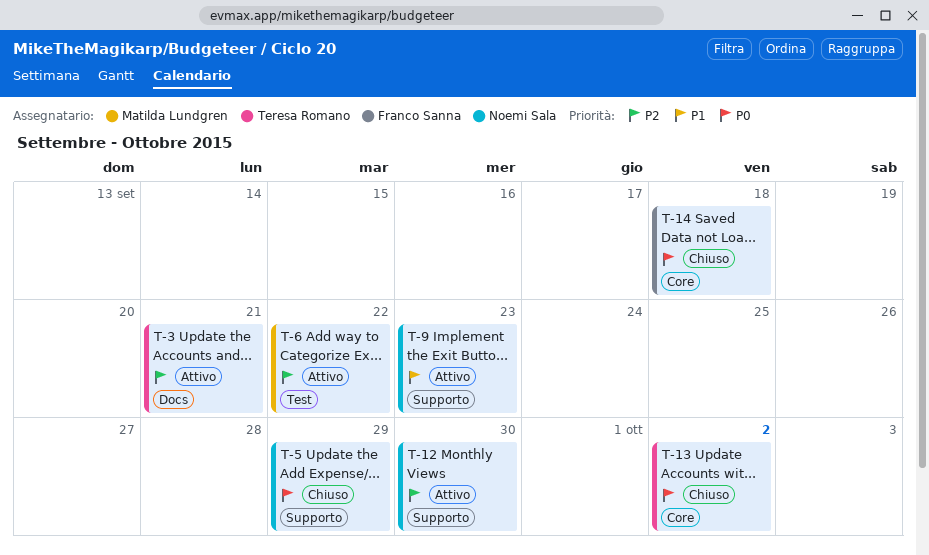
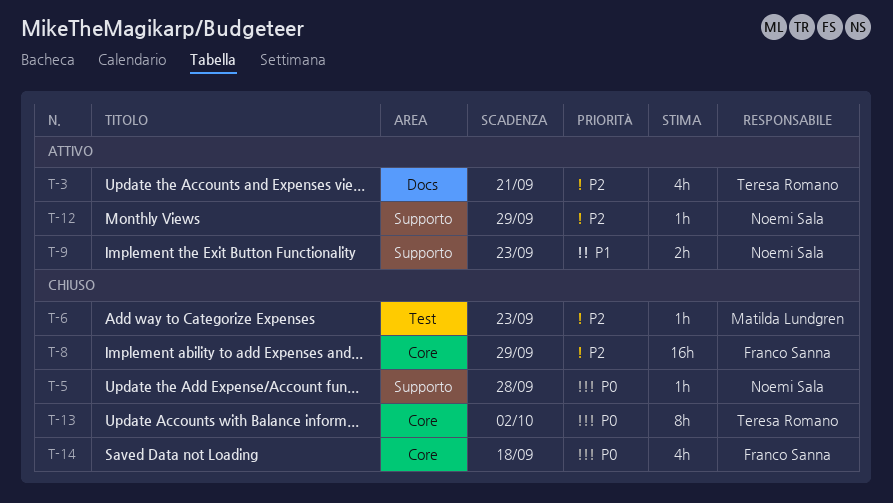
T-5, due: Sep 29 -> Sep 28
T-6, status: Attivo -> Chiuso
T-6, due: Sep 22 -> Sep 23
T-8: none -> present
T-12, due: Sep 30 -> Sep 29

